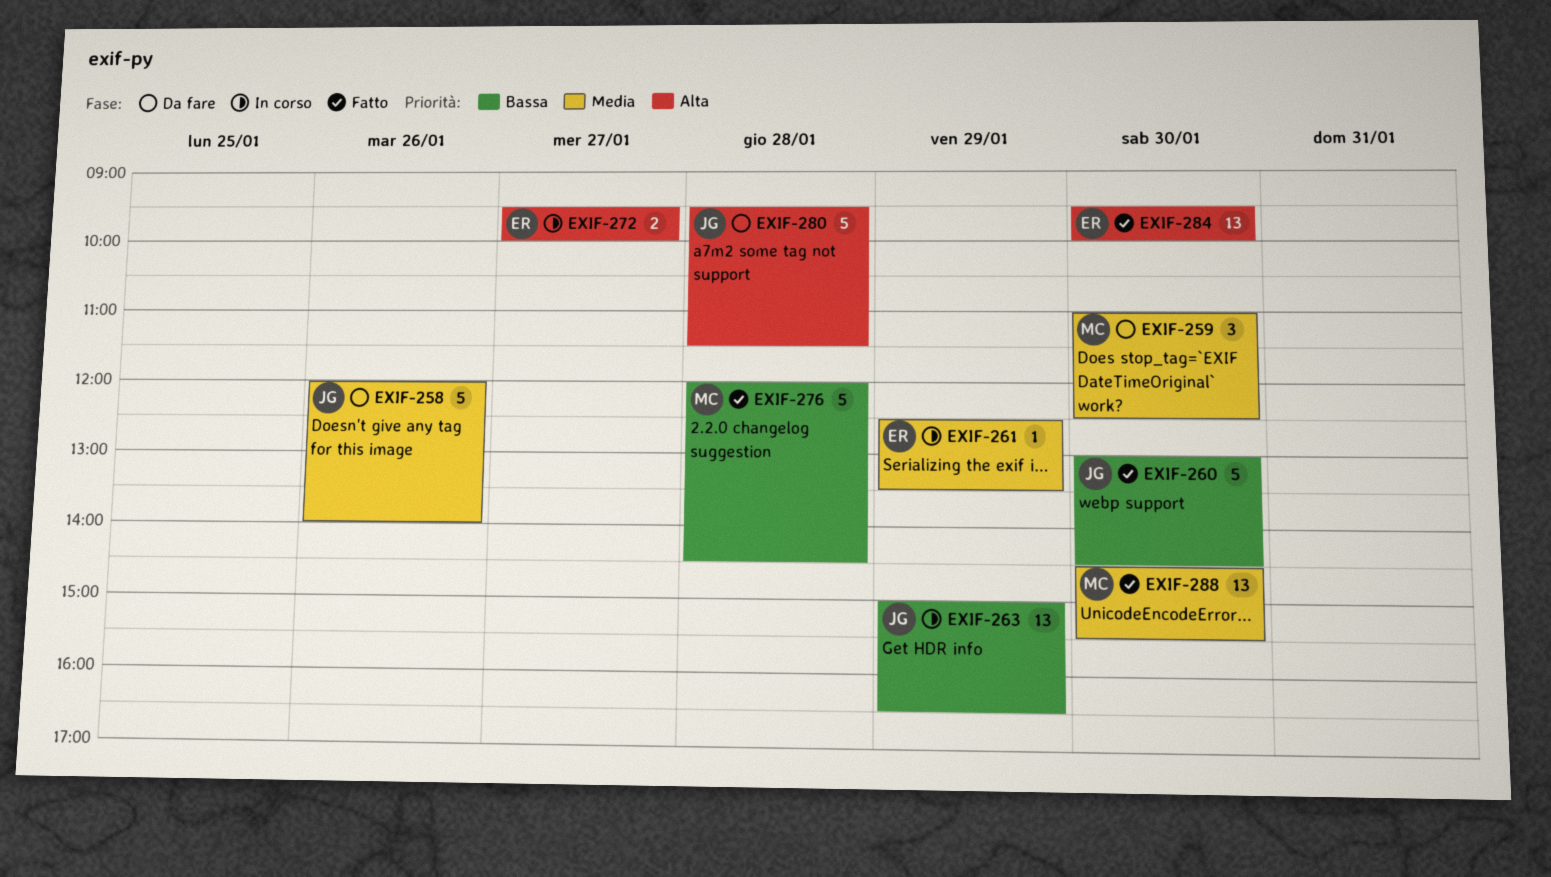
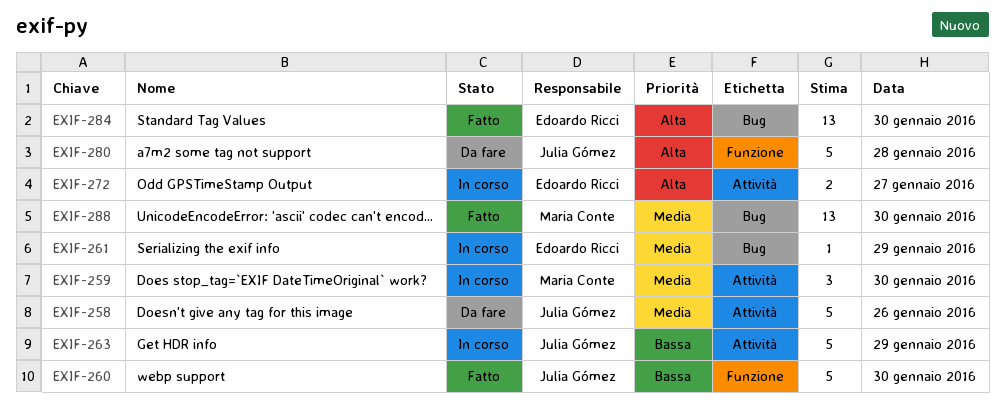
EXIF-259, status: Da fare -> In corso
EXIF-263, estimate: 13 -> 5
EXIF-276: present -> none

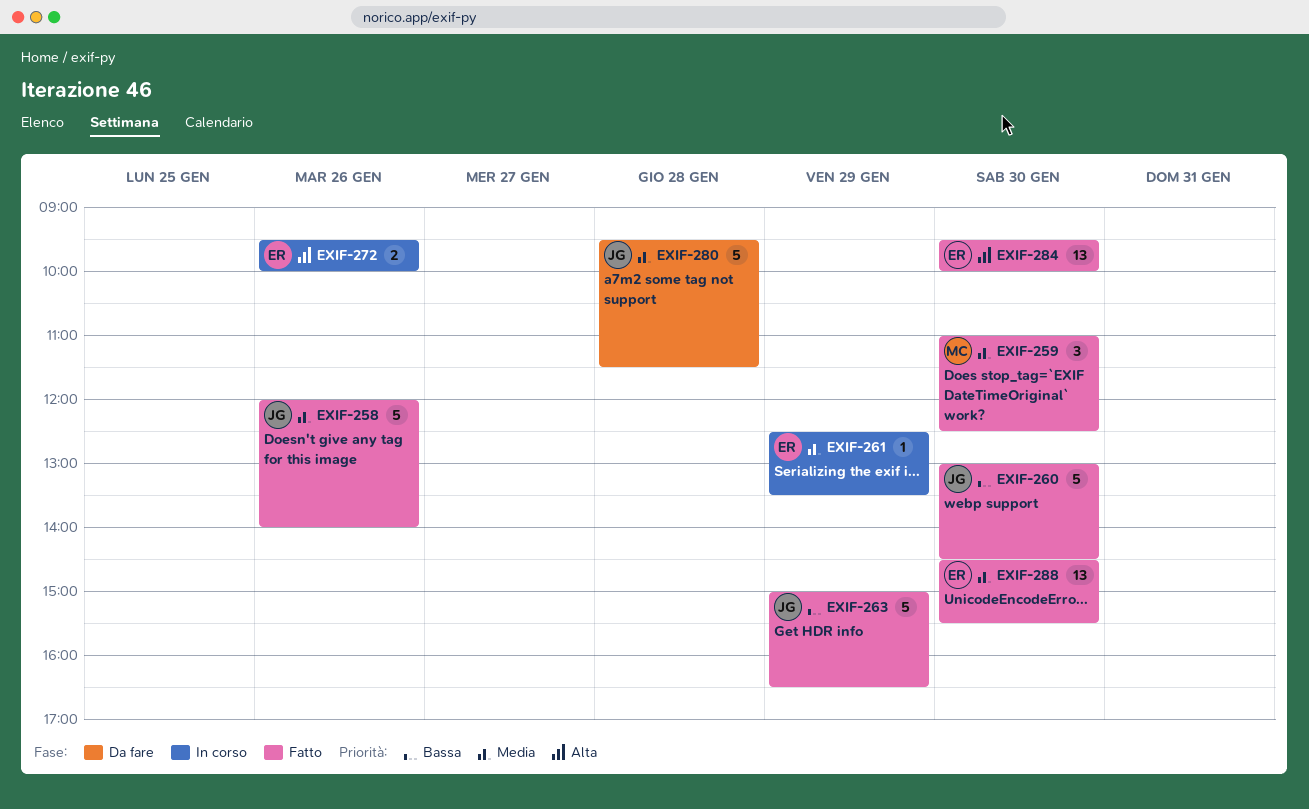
EXIF-258, status: Da fare -> Fatto
EXIF-259, status: In corso -> Fatto
EXIF-263, status: In corso -> Fatto
EXIF-272, day: Jan 27 -> Jan 26
EXIF-280, priority: Alta -> Media
EXIF-288, owner: Maria Conte -> Edoardo Ricci

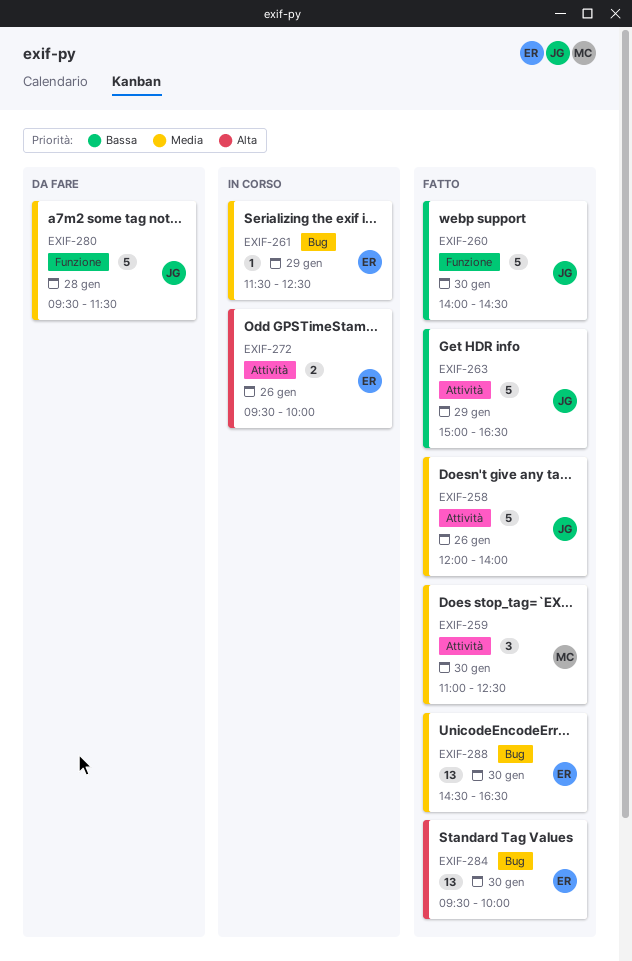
EXIF-260, begins: 13:00 -> 14:00
EXIF-261, begins: 12:30 -> 11:30
EXIF-261, ends: 13:30 -> 12:30
EXIF-288, ends: 15:30 -> 16:30

